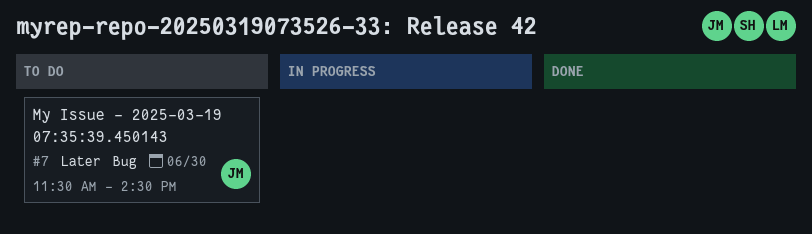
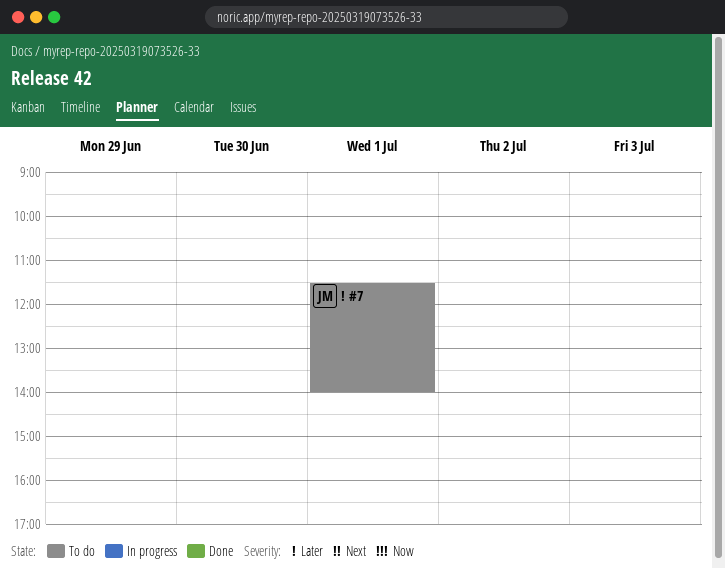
#7, day: Jun 30 -> Jul 1
#7, ends: 14:30 -> 14:00

